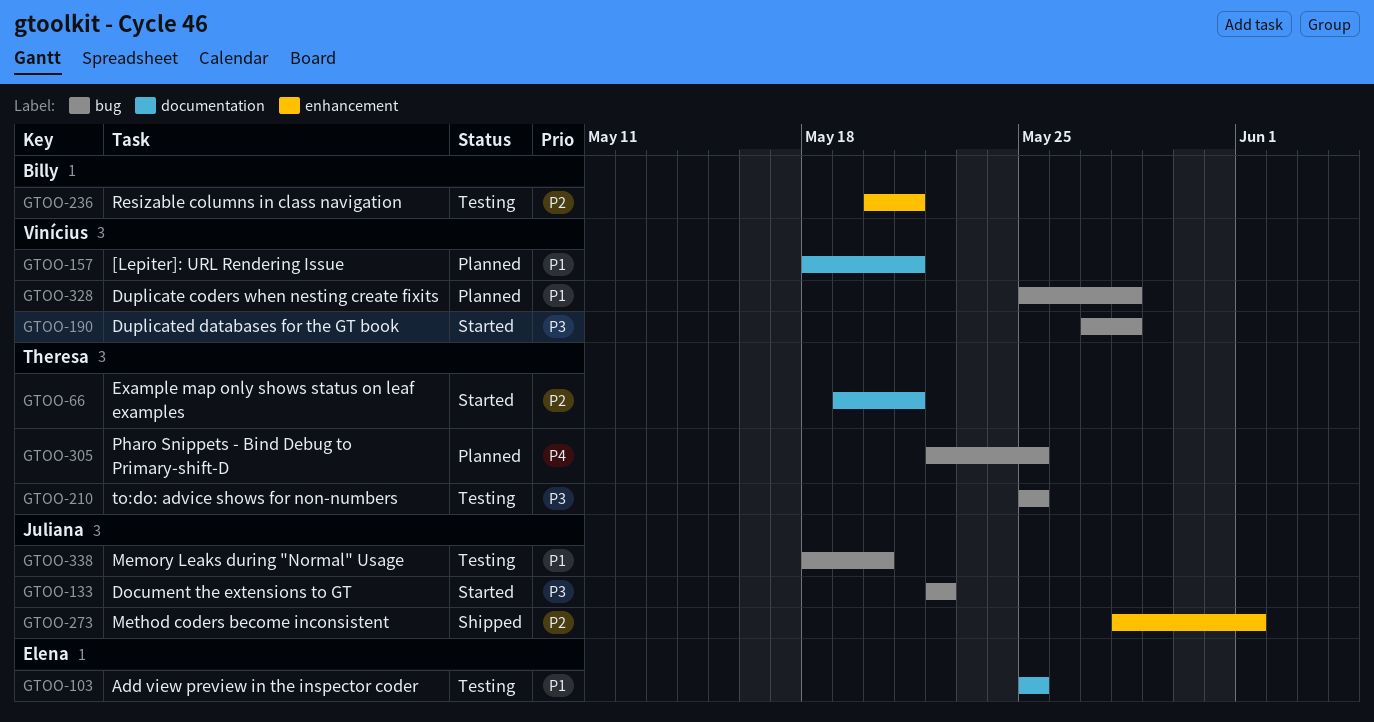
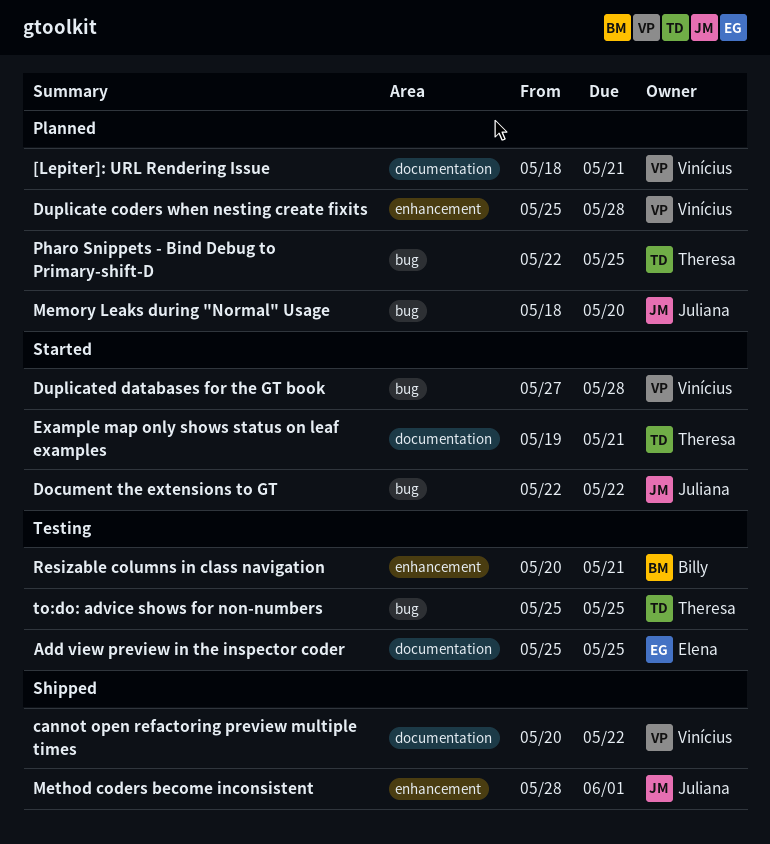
cannot open refactoring preview multiple times: none -> present
Duplicate coders when nesting create fixits, label: bug -> enhancement
Memory Leaks during "Normal" Usage, status: Testing -> Planned

